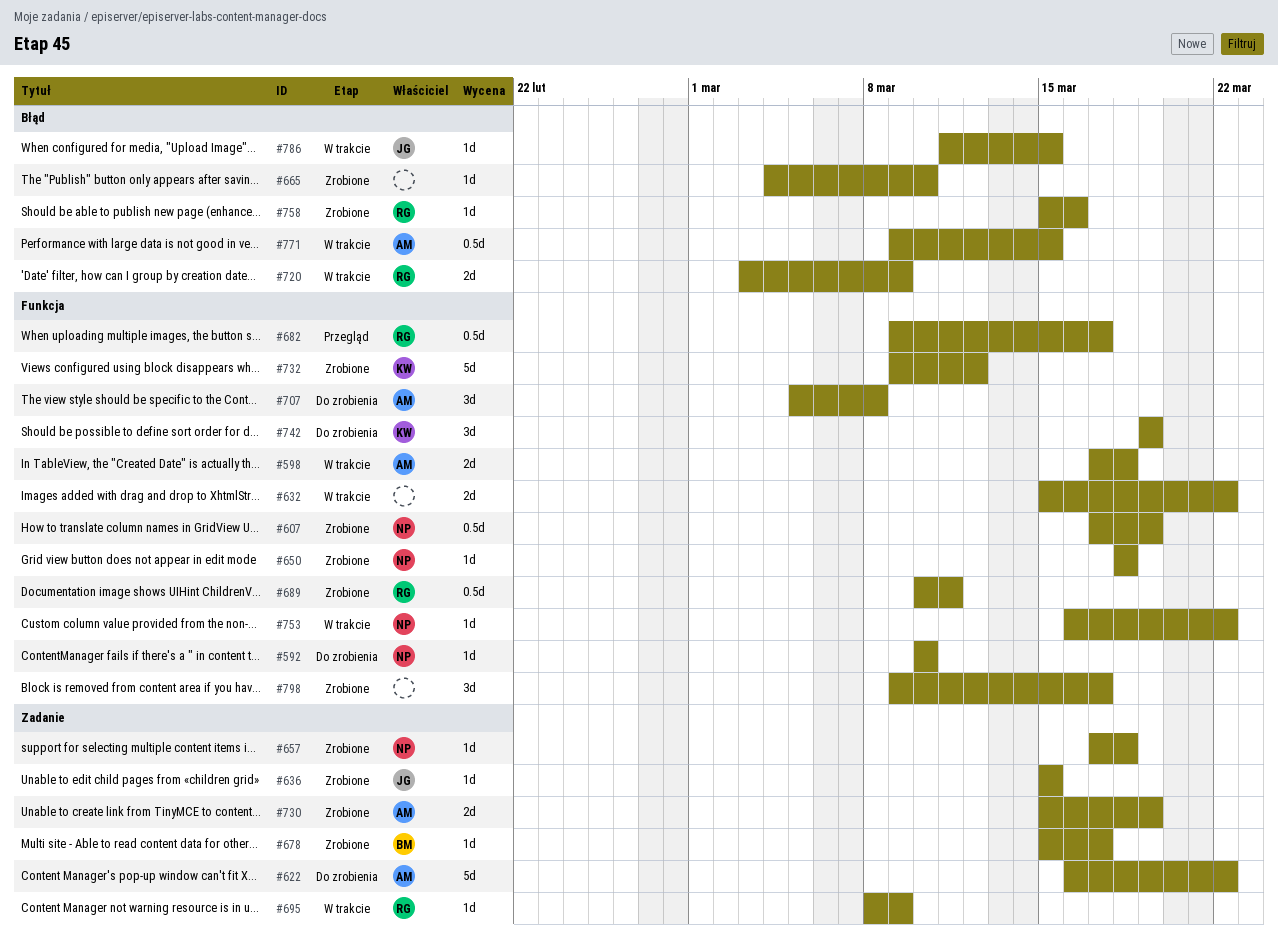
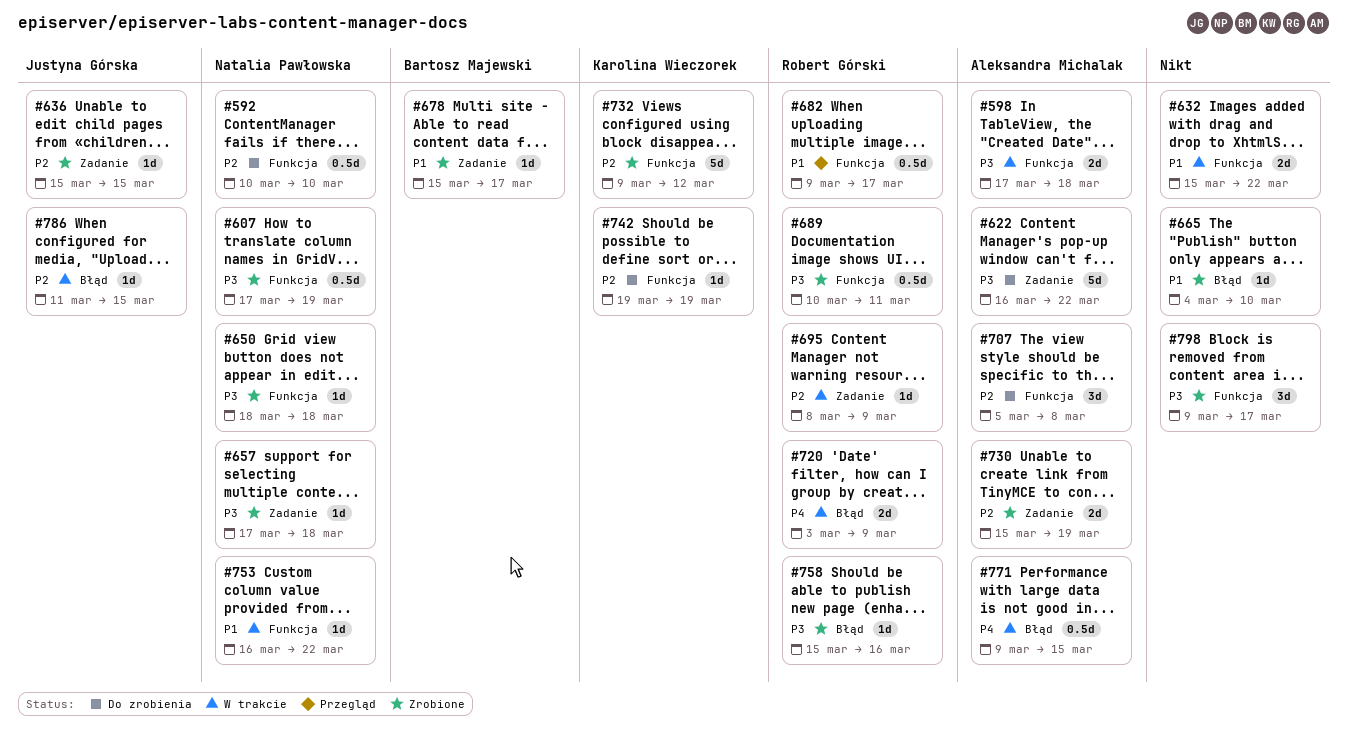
#592, estimate: 1d -> 0.5d
#742, estimate: 3d -> 1d

